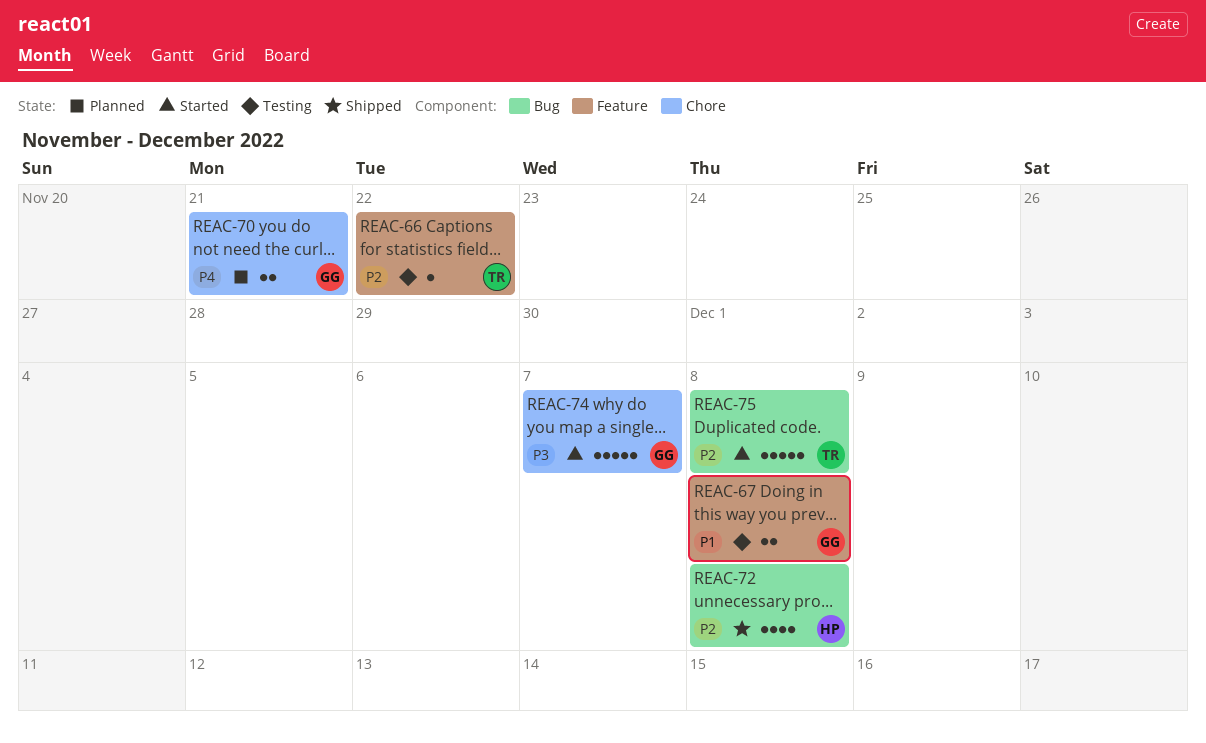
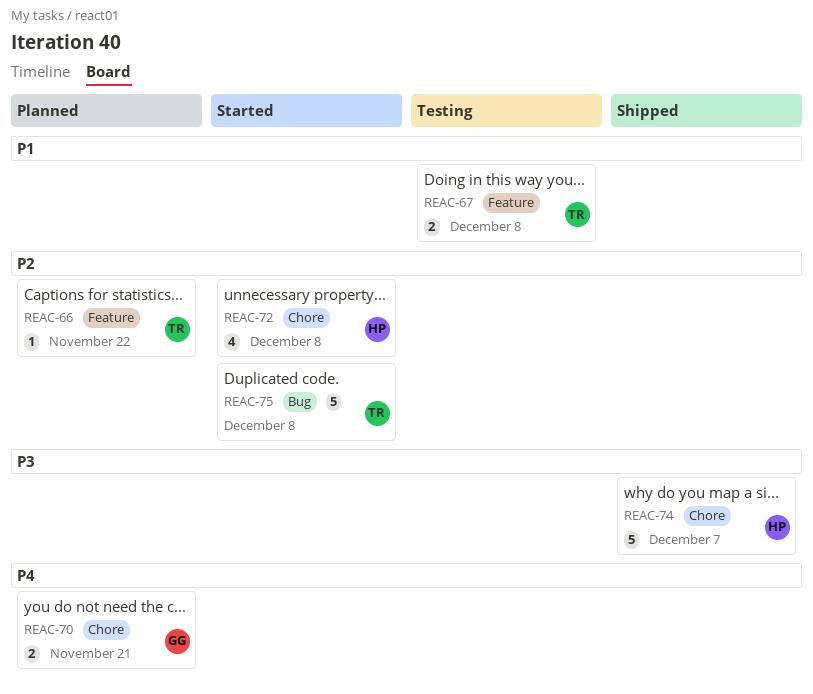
REAC-66, status: Testing -> Planned
REAC-67, owner: GG -> TR
REAC-72, status: Shipped -> Started
REAC-72, label: Bug -> Chore
REAC-74, status: Started -> Shipped
REAC-74, owner: GG -> HP

